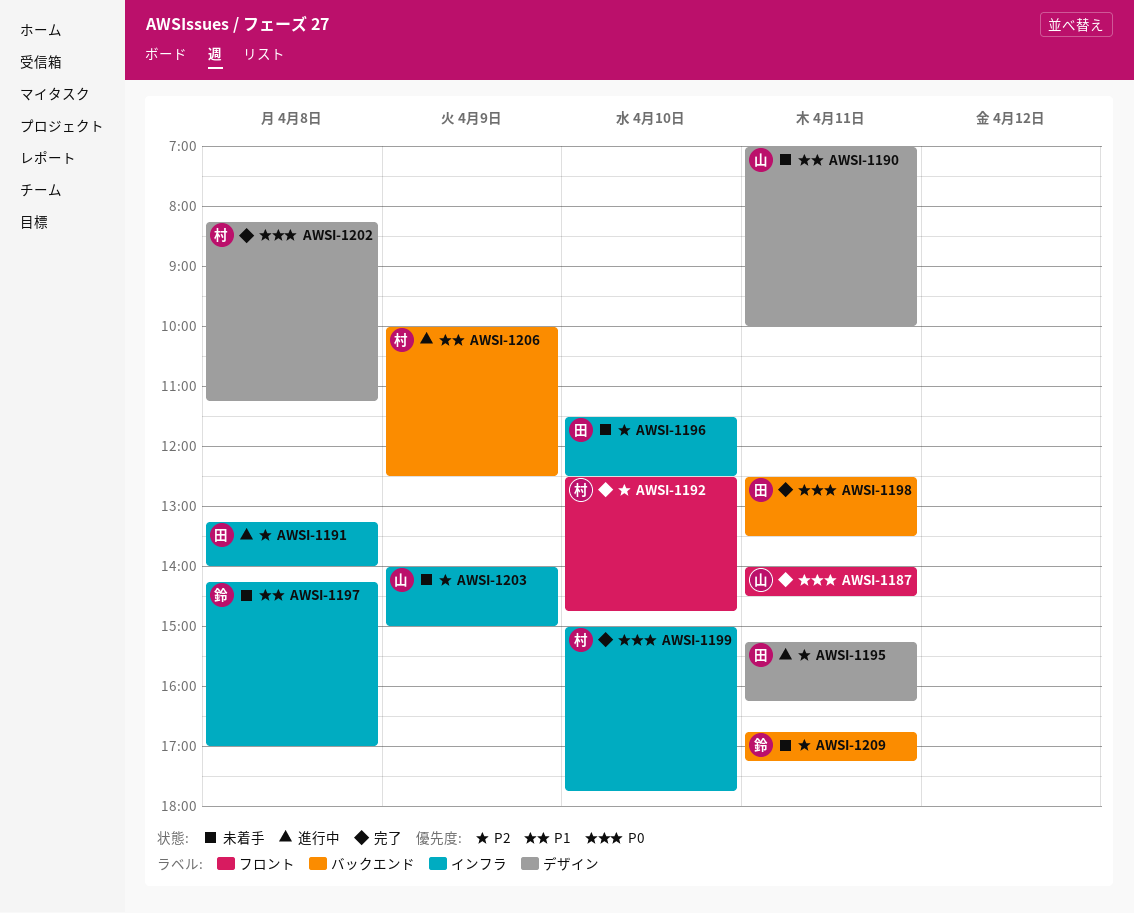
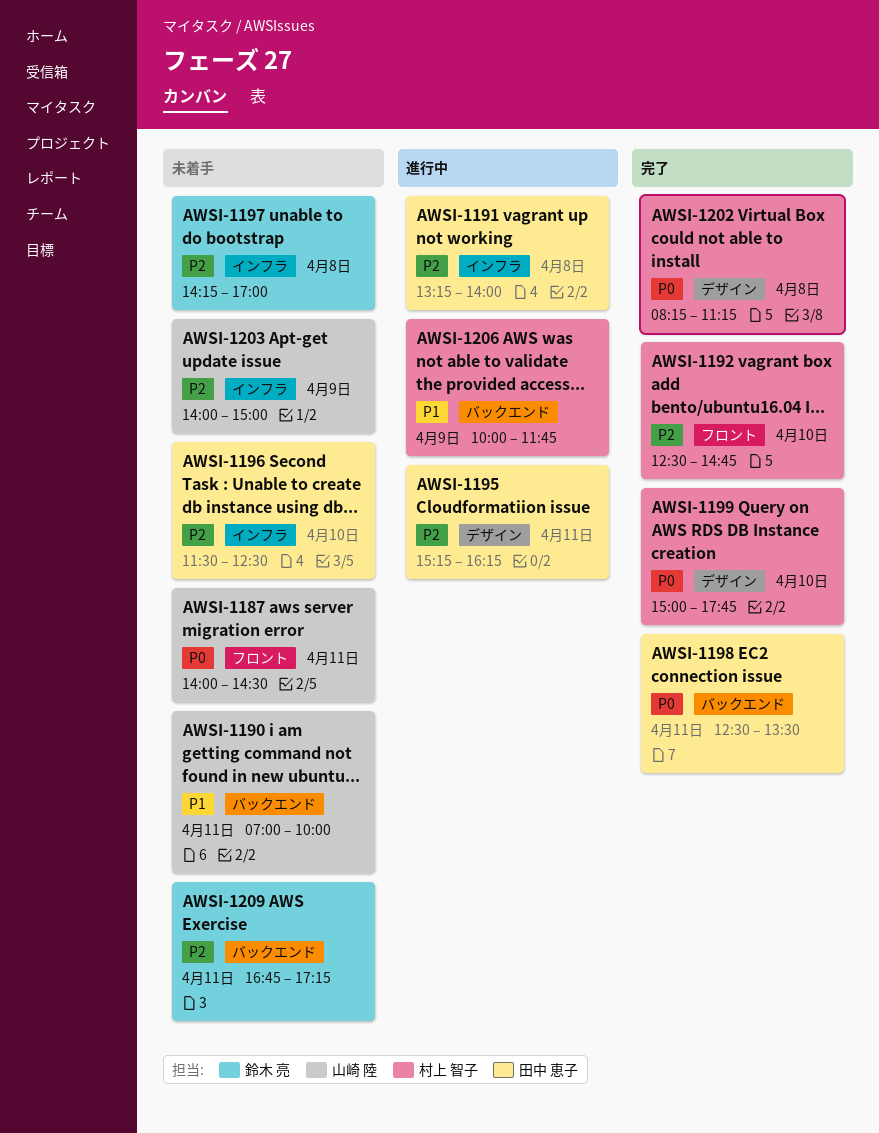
AWSI-1187, status: 完了 -> 未着手
AWSI-1190, label: デザイン -> バックエンド
AWSI-1197, priority: P1 -> P2
AWSI-1199, label: インフラ -> デザイン
AWSI-1206, ends: 12:30 -> 11:45

